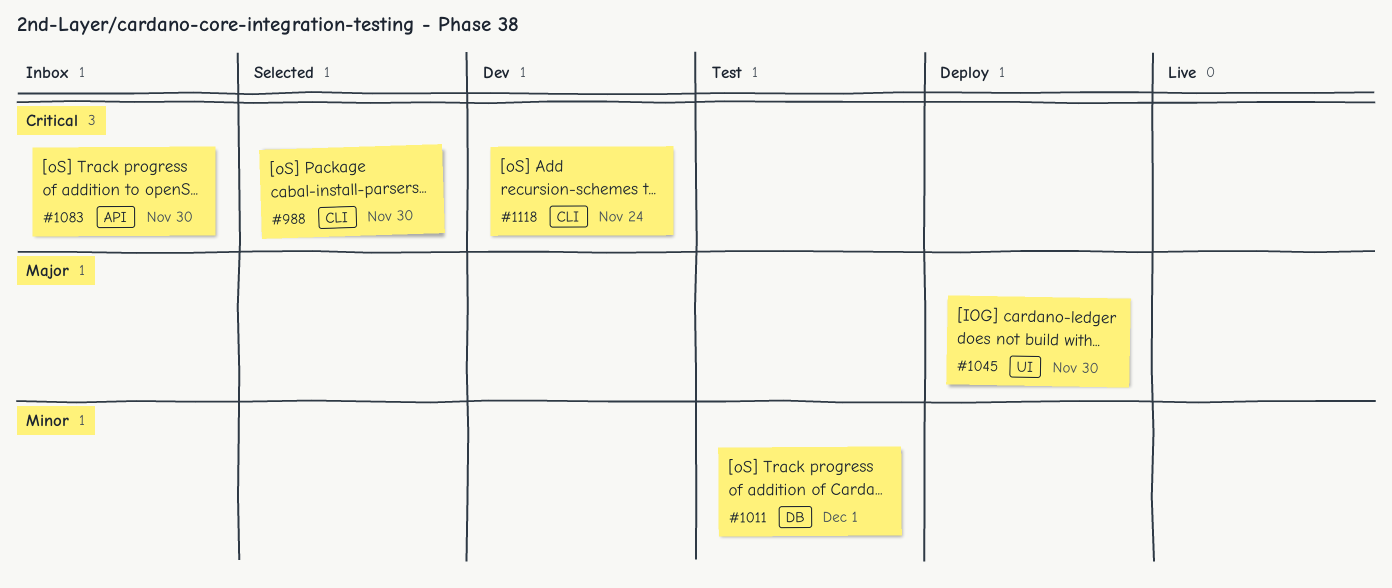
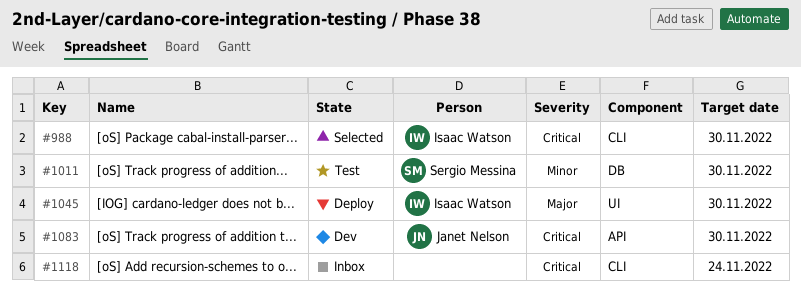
#1011, due: Dec 1 -> Nov 30
#1083, status: Inbox -> Dev
#1118, status: Dev -> Inbox

